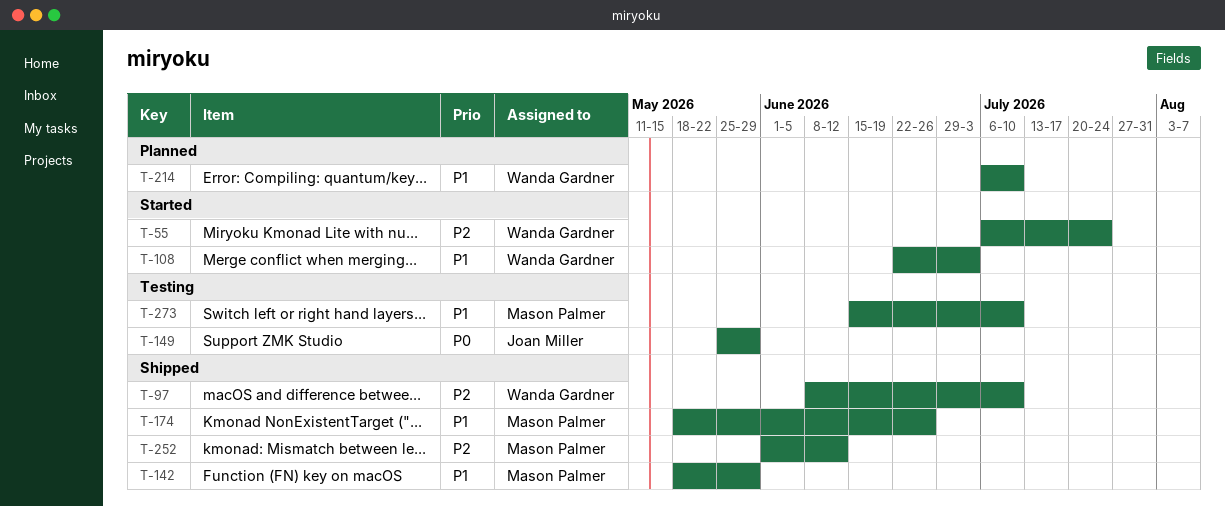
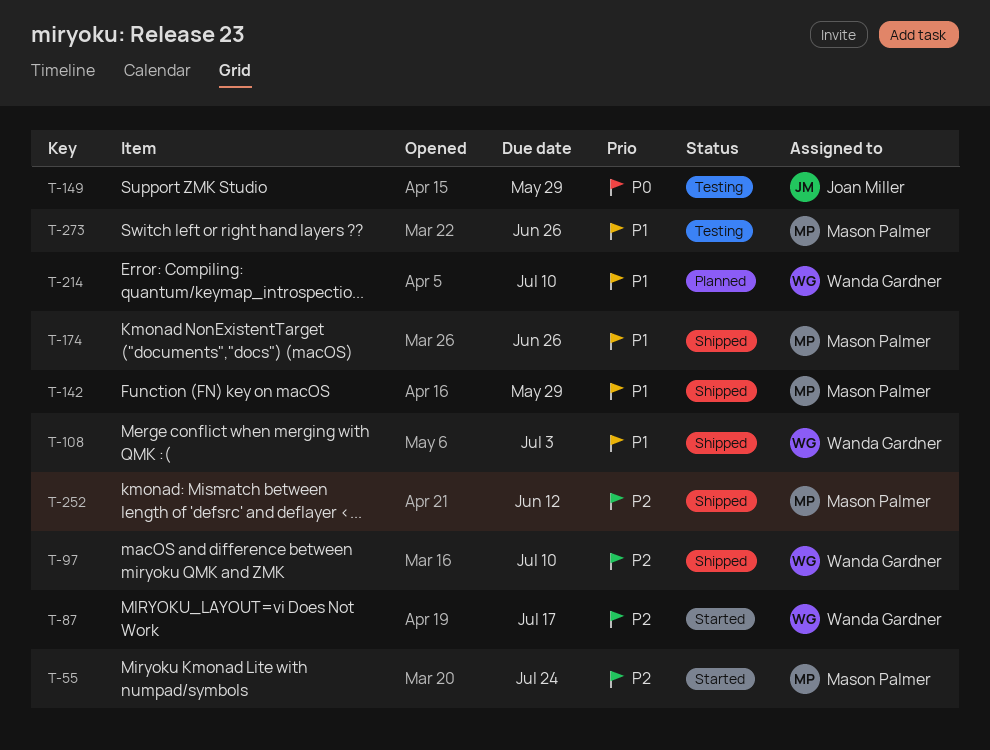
T-55, owner: Wanda Gardner -> Mason Palmer
T-87: none -> present
T-108, status: Started -> Shipped
T-273, due: Jul 10 -> Jun 26

